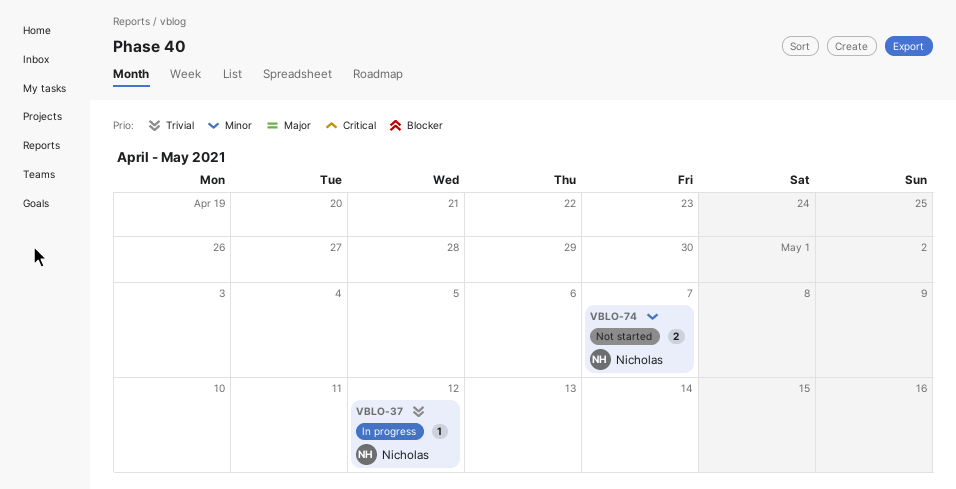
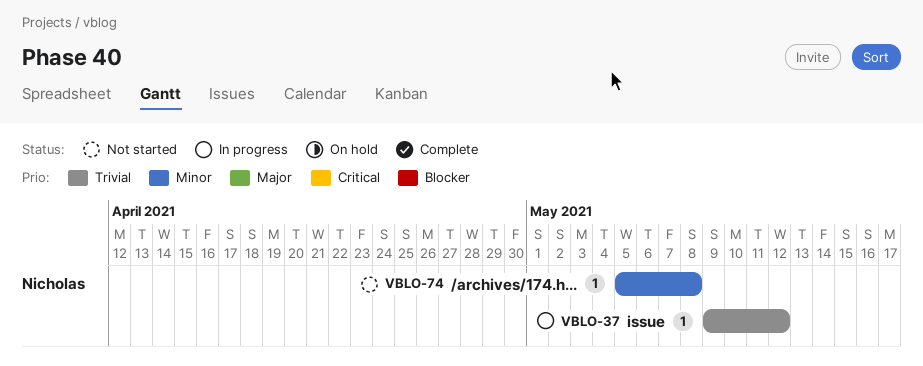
VBLO-74, estimate: 2 -> 1
VBLO-74, due: May 7 -> May 8

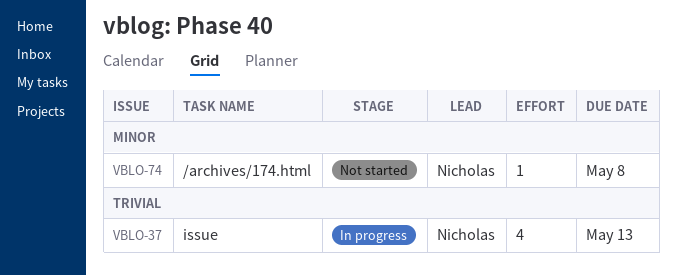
VBLO-37, estimate: 1 -> 4
VBLO-37, due: May 12 -> May 13

